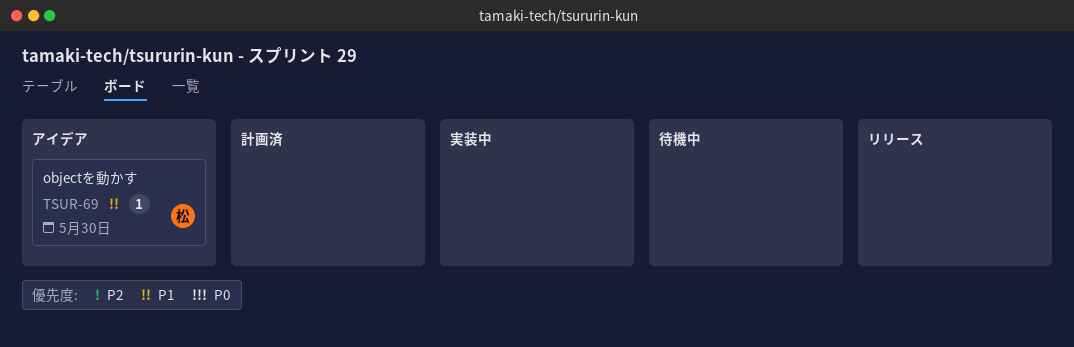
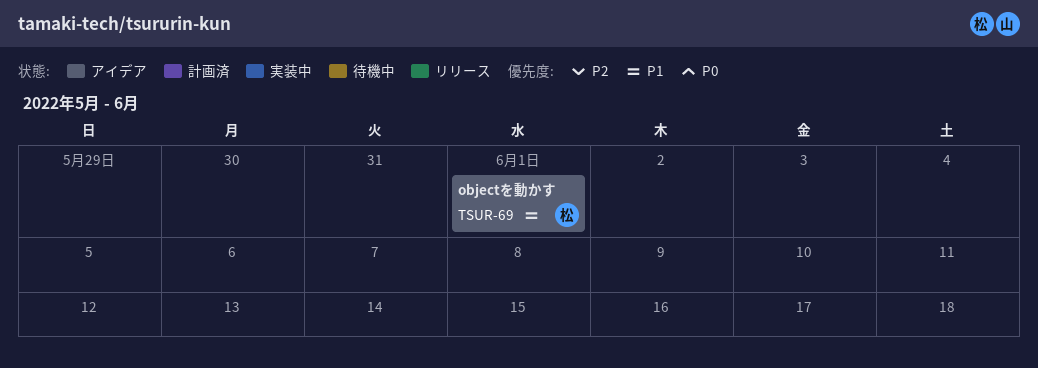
TSUR-69, due: May 30 -> Jun 1

